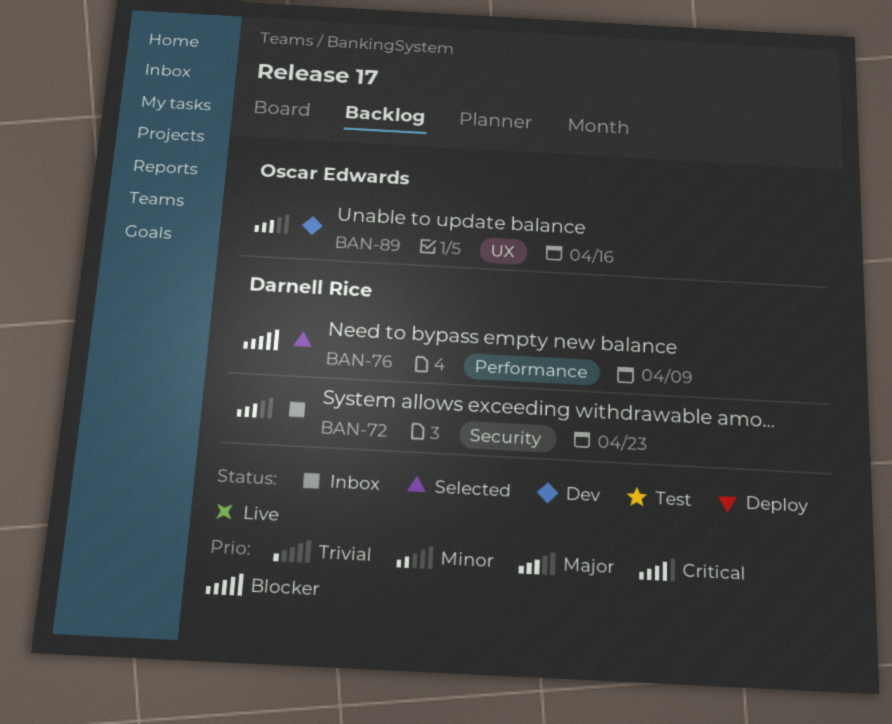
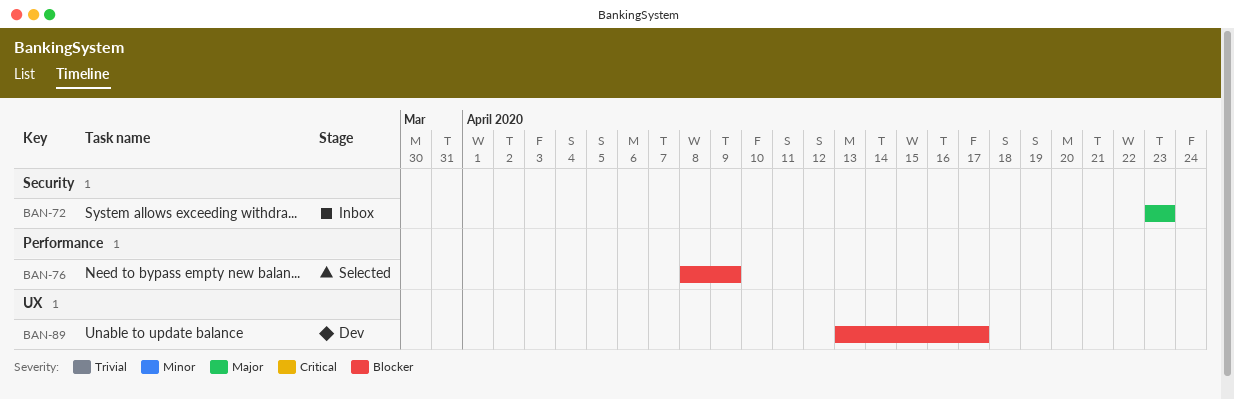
BAN-89, priority: Major -> Blocker
BAN-89, due: Apr 16 -> Apr 17

